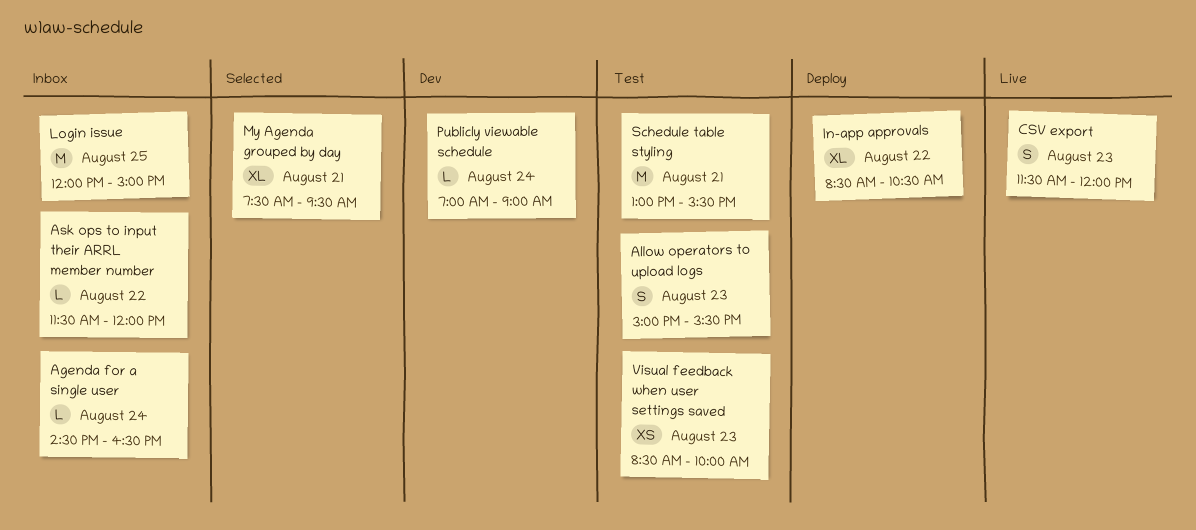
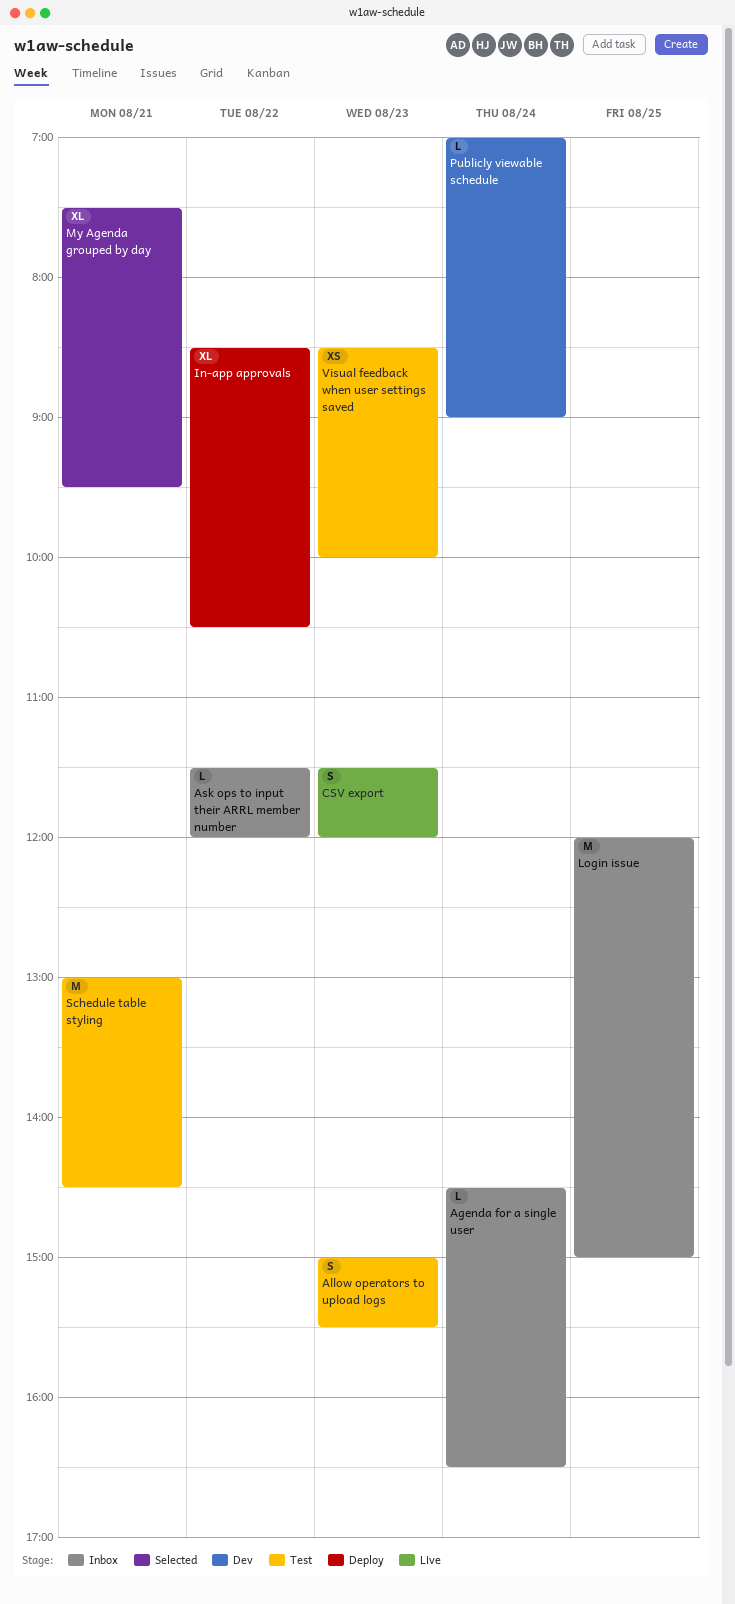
Schedule table styling, ends: 15:30 -> 14:30

